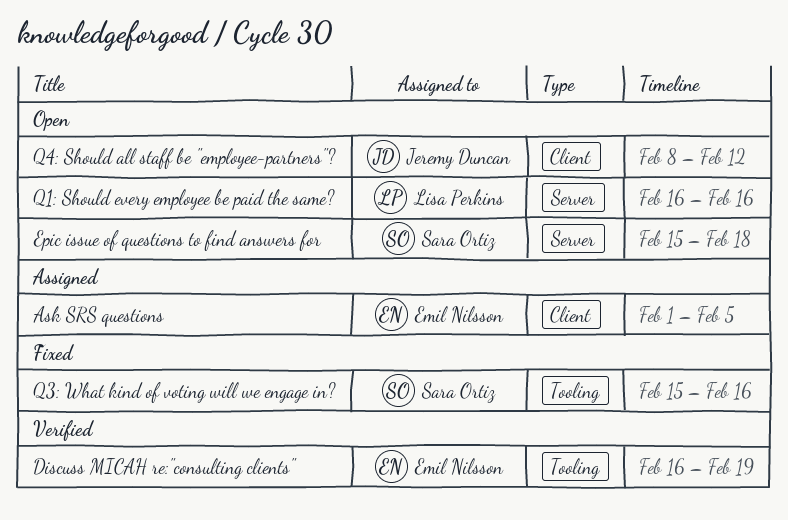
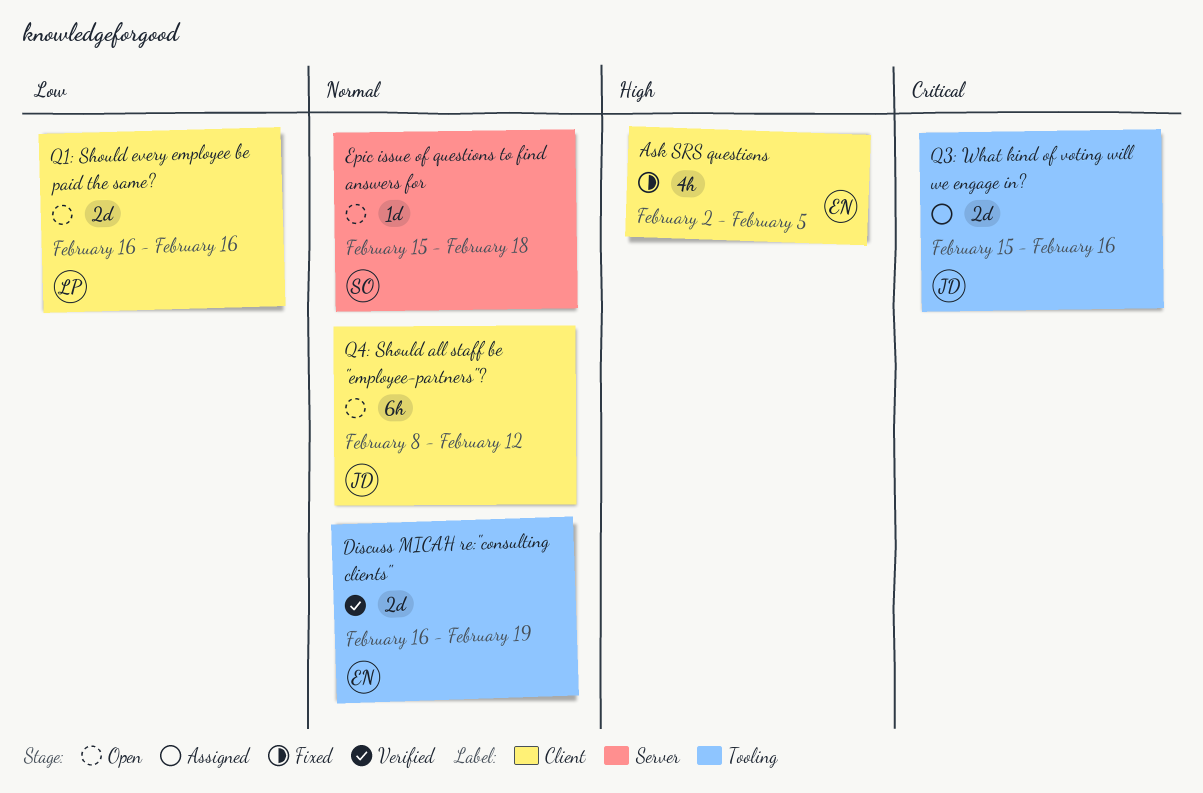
Ask SRS questions, status: Assigned -> Fixed
Ask SRS questions, start: Feb 1 -> Feb 2
Q1: Should every employee be paid the same?, label: Server -> Client
Q3: What kind of voting will we engage in?, status: Fixed -> Assigned
Q3: What kind of voting will we engage in?, owner: Sara Ortiz -> Jeremy Duncan

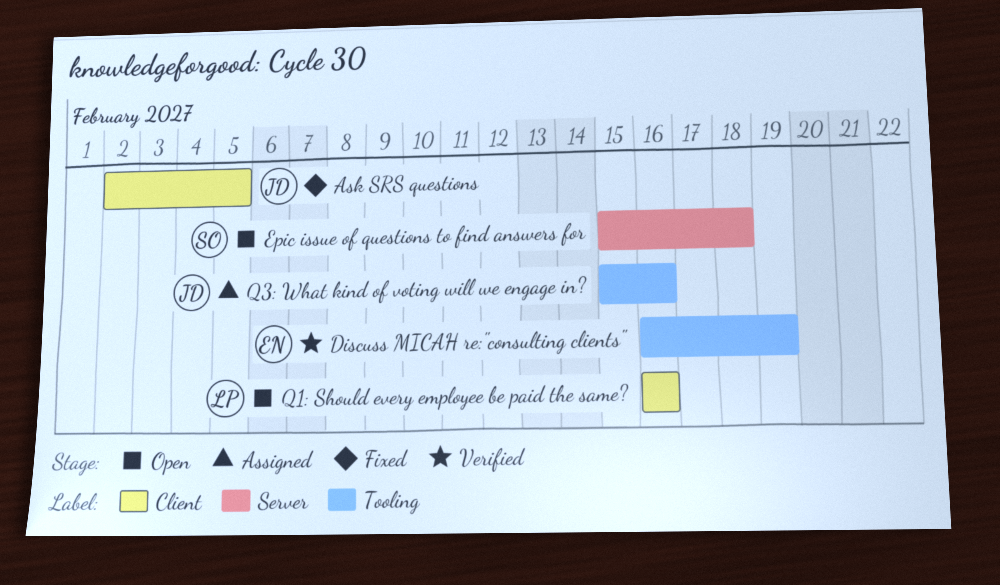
Ask SRS questions, owner: EN -> JD
Q4: Should all staff be "employee-partners"?: present -> none

